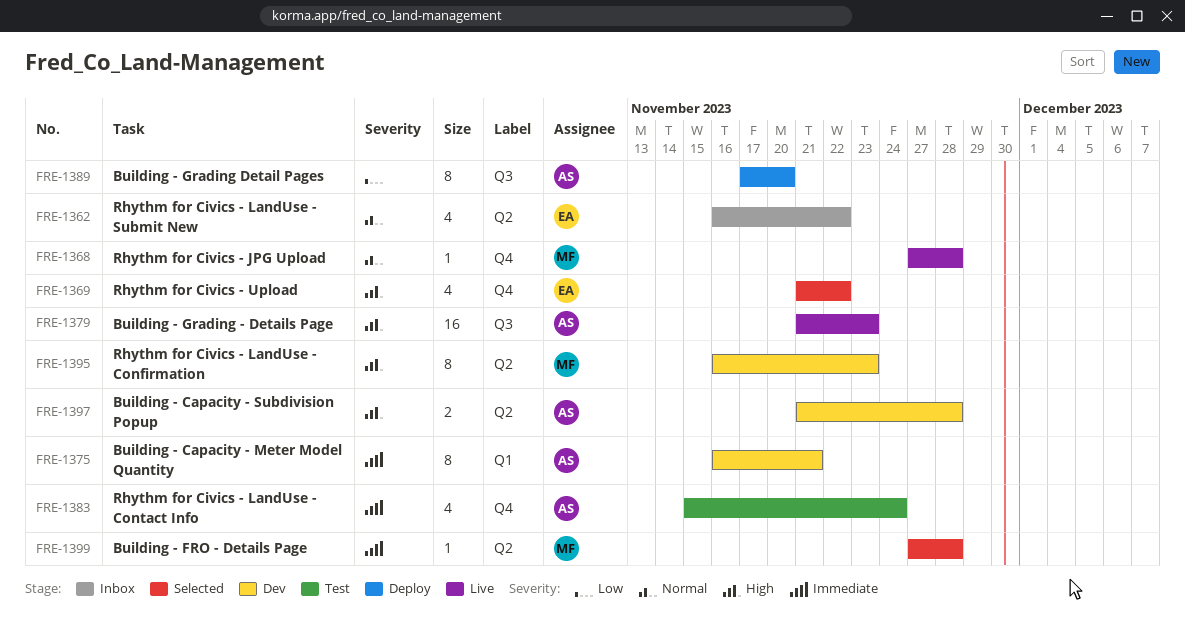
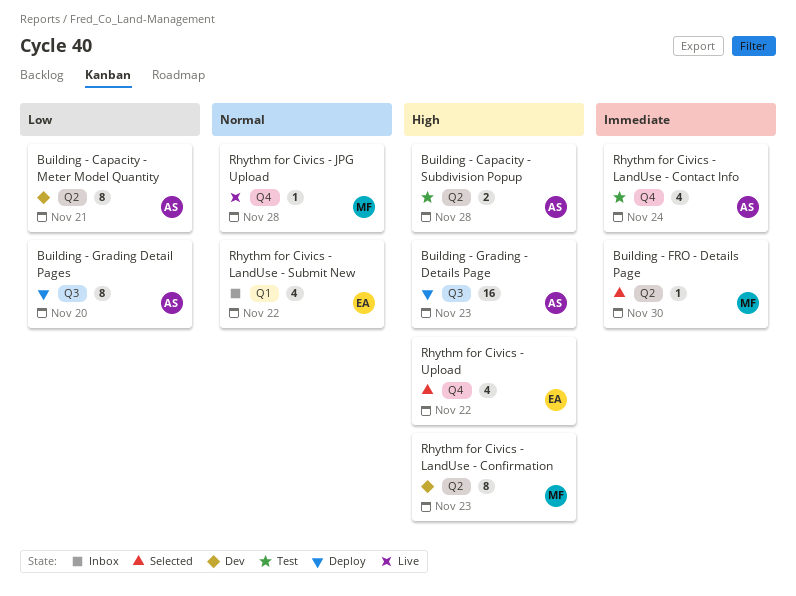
Building - Capacity - Meter Model Quantity, priority: Immediate -> Low
Building - Capacity - Meter Model Quantity, label: Q1 -> Q2
Building - Capacity - Subdivision Popup, status: Dev -> Test
Building - FRO - Details Page, due: Nov 28 -> Nov 30
Building - Grading - Details Page, status: Live -> Deploy
Rhythm for Civics - LandUse - Submit New, label: Q2 -> Q1

